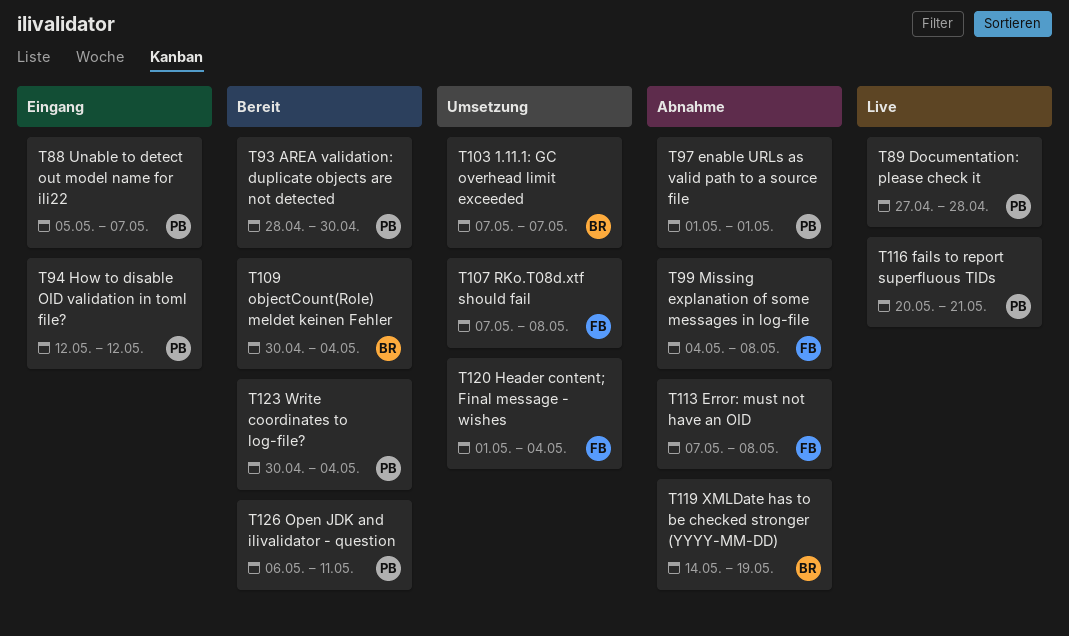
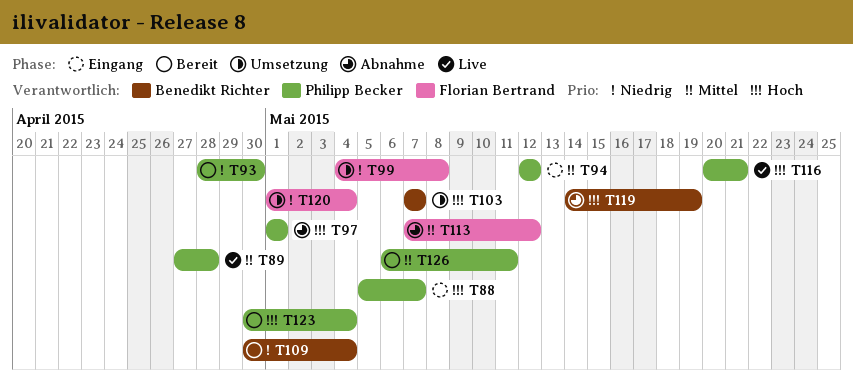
T99, status: Abnahme -> Umsetzung
T107: present -> none
T113, due: May 8 -> May 12

